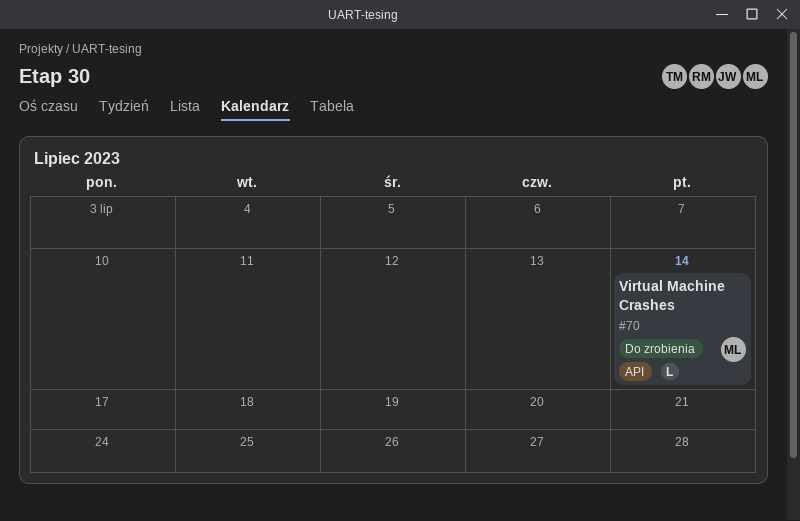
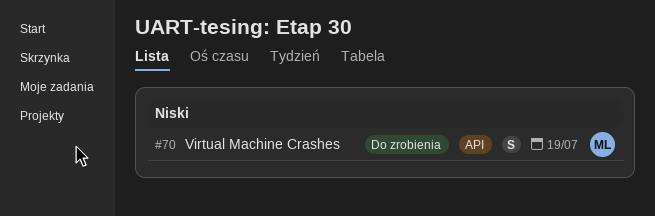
#70, estimate: L -> S
#70, due: Jul 14 -> Jul 19

